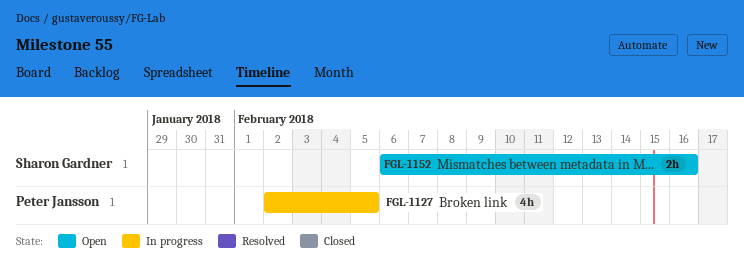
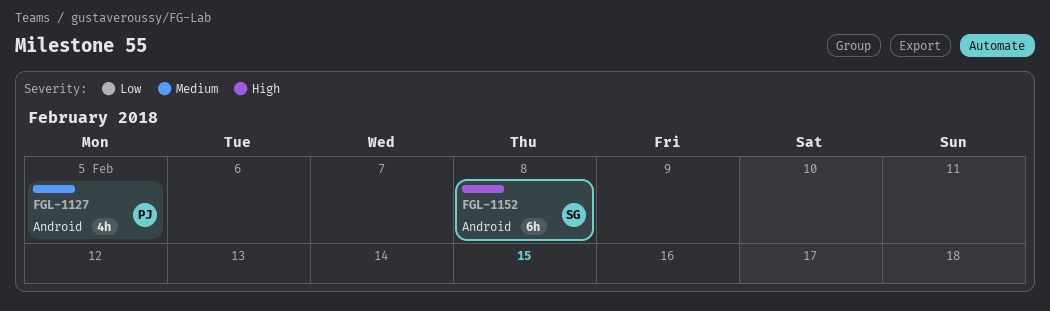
FGL-1152, estimate: 2h -> 6h
FGL-1152, due: Feb 16 -> Feb 8

